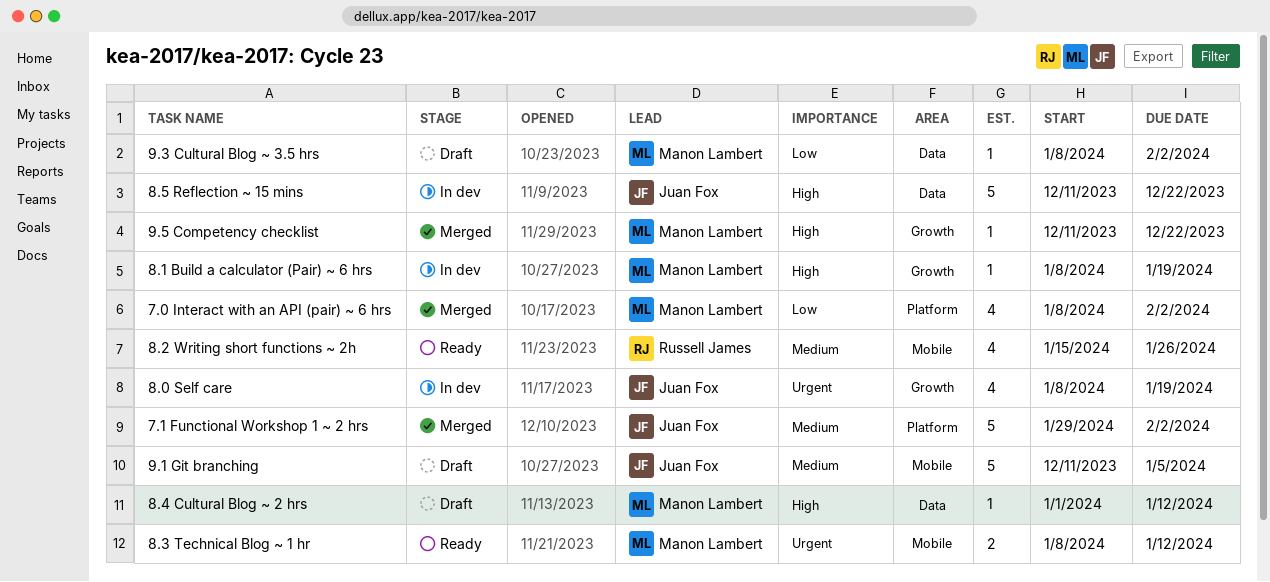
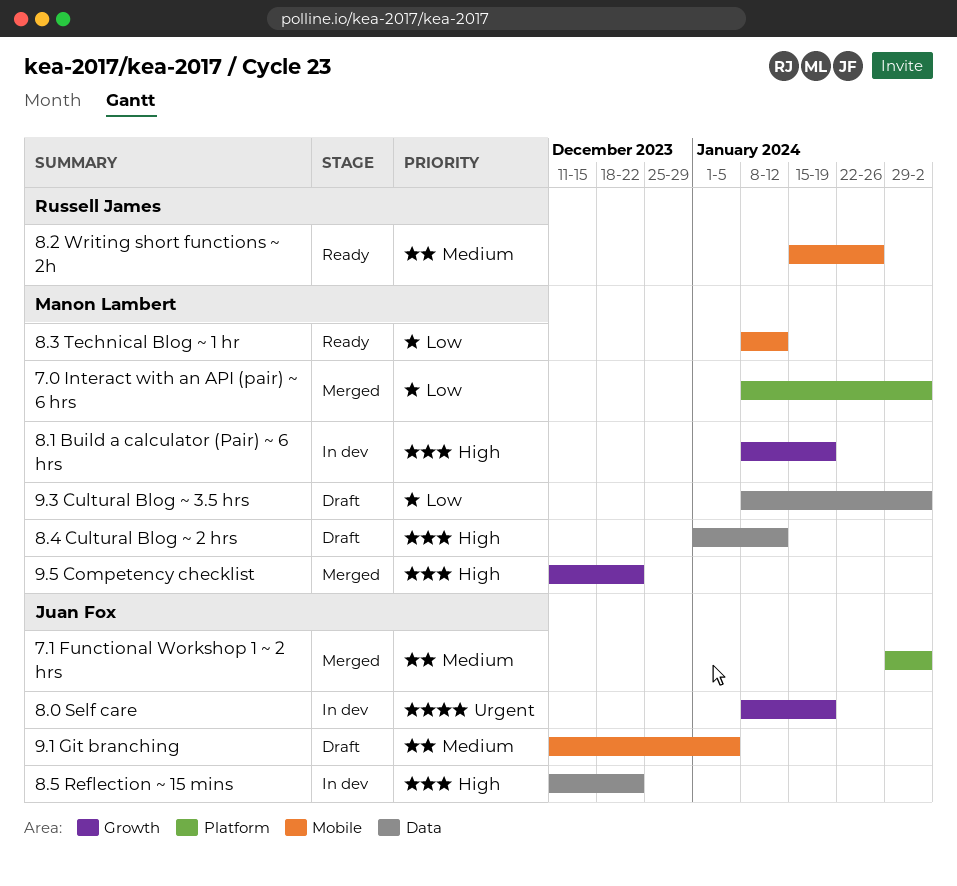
8.3 Technical Blog ~ 1 hr, priority: Urgent -> Low

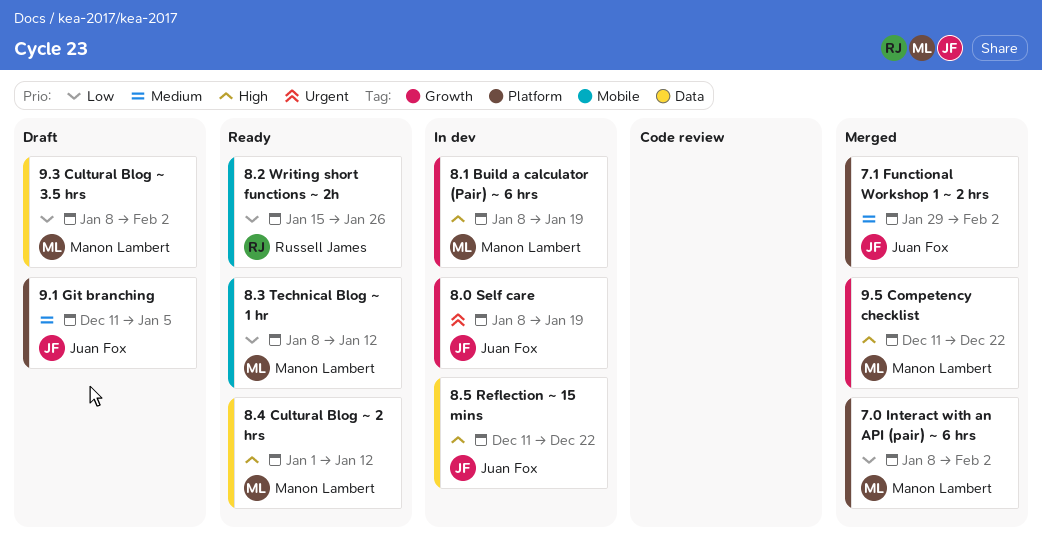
8.2 Writing short functions ~ 2h, priority: Medium -> Low
8.4 Cultural Blog ~ 2 hrs, status: Draft -> Ready
9.1 Git branching, label: Mobile -> Platform

